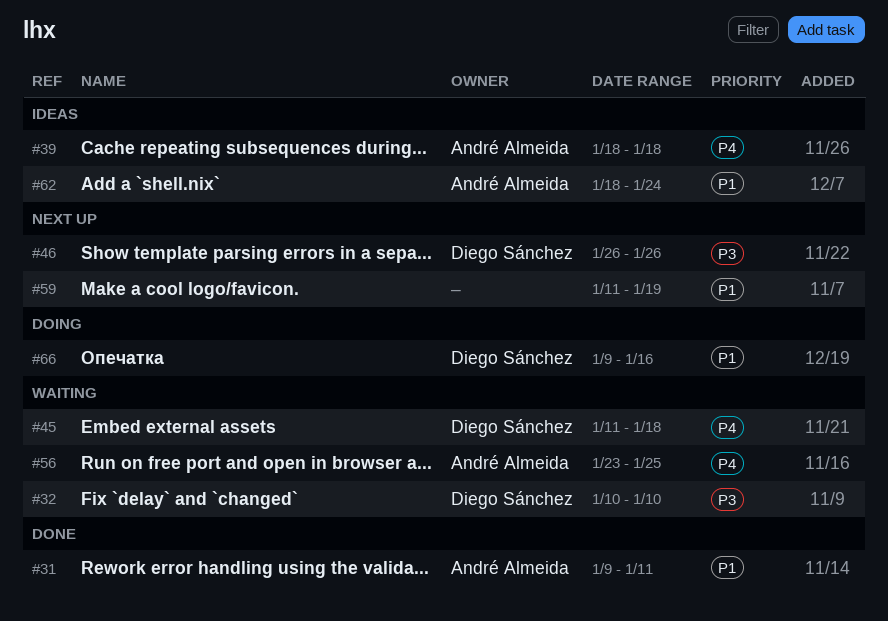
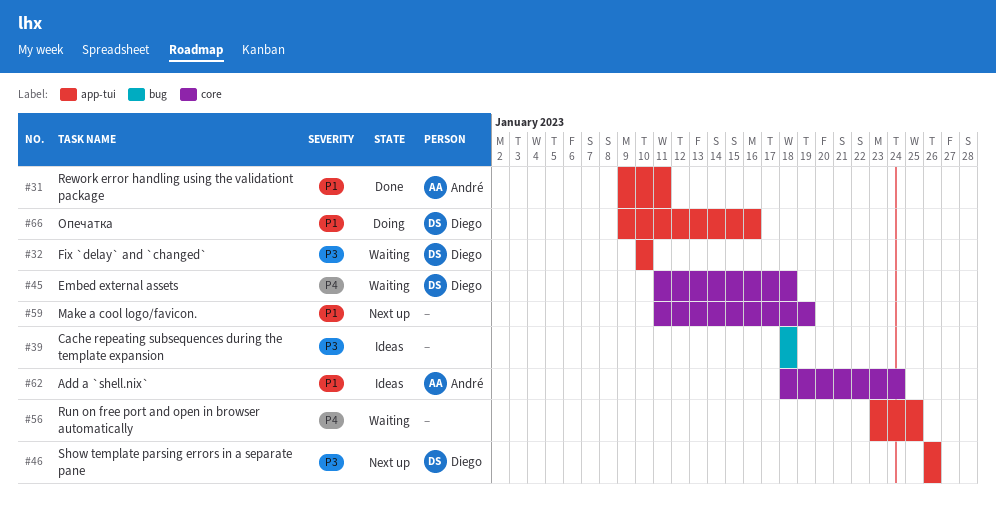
#39, owner: André Almeida -> none
#39, priority: P4 -> P3
#56, owner: André Almeida -> none

